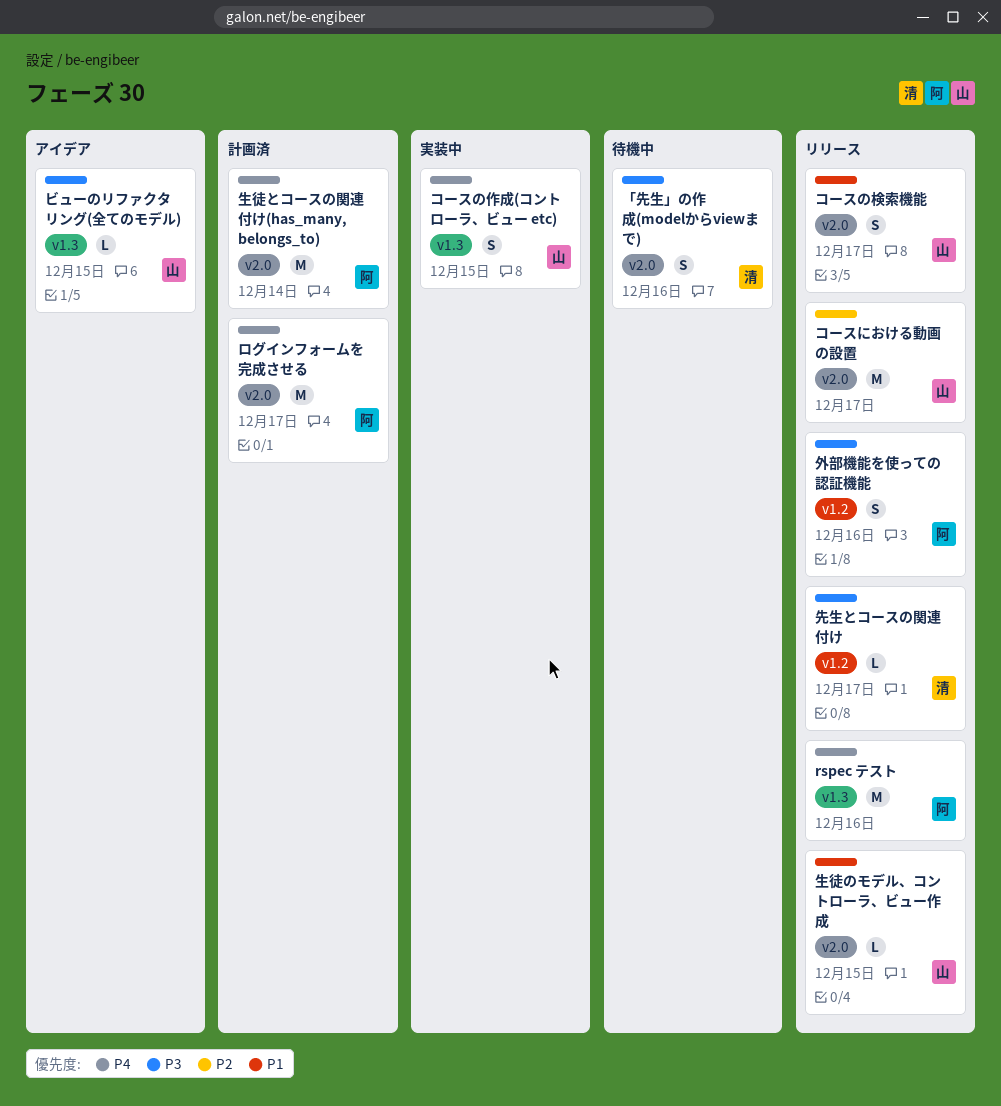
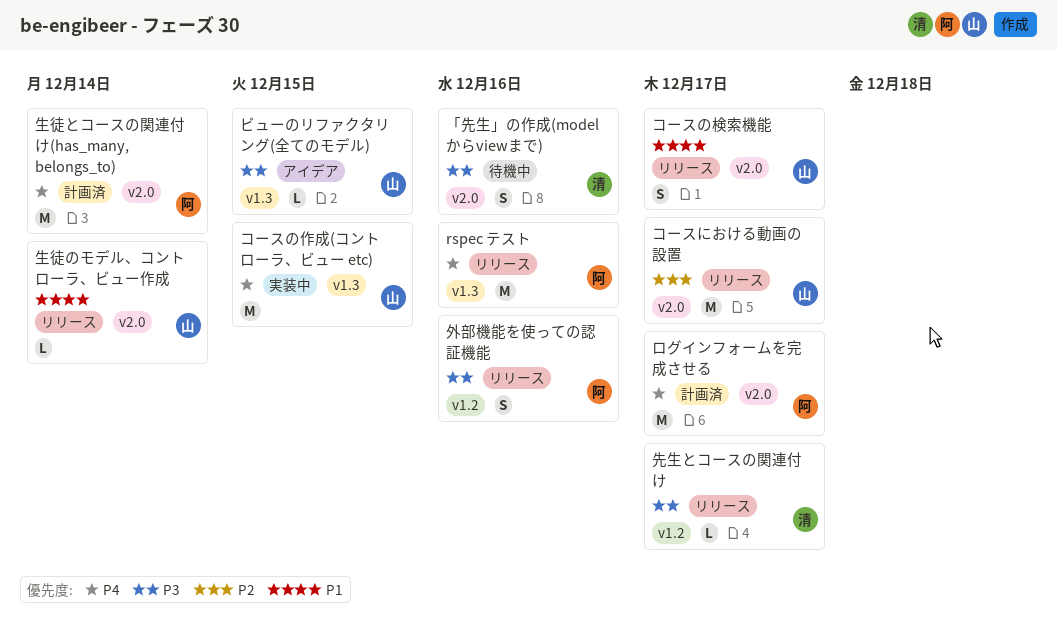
コースの作成(コントローラ、ビュー etc), estimate: S -> M
生徒のモデル、コントローラ、ビュー作成, due: Dec 15 -> Dec 14

